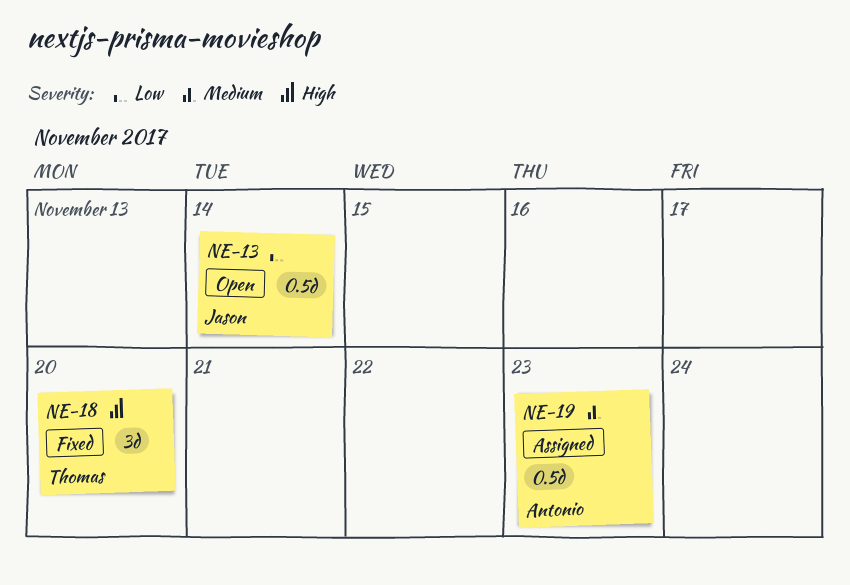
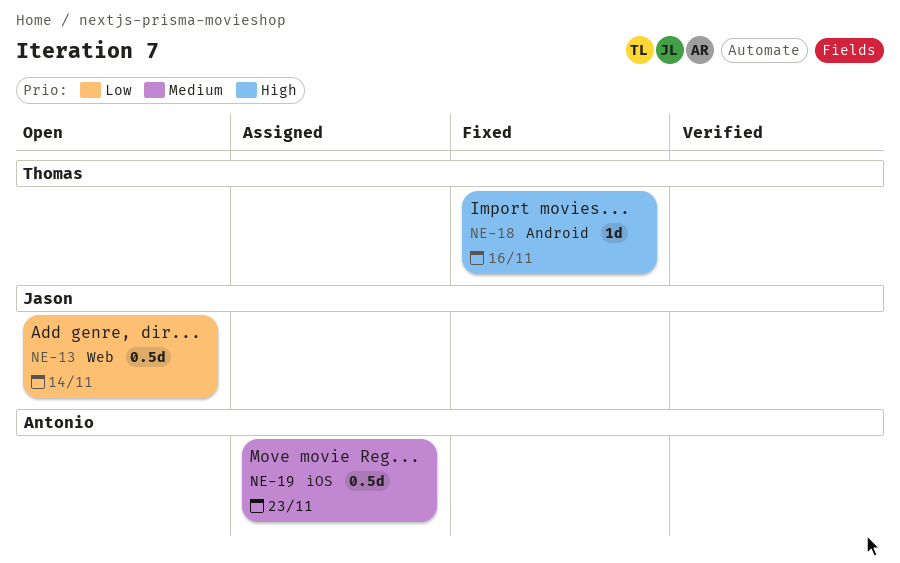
NE-18, estimate: 3d -> 1d
NE-18, due: Nov 20 -> Nov 16

